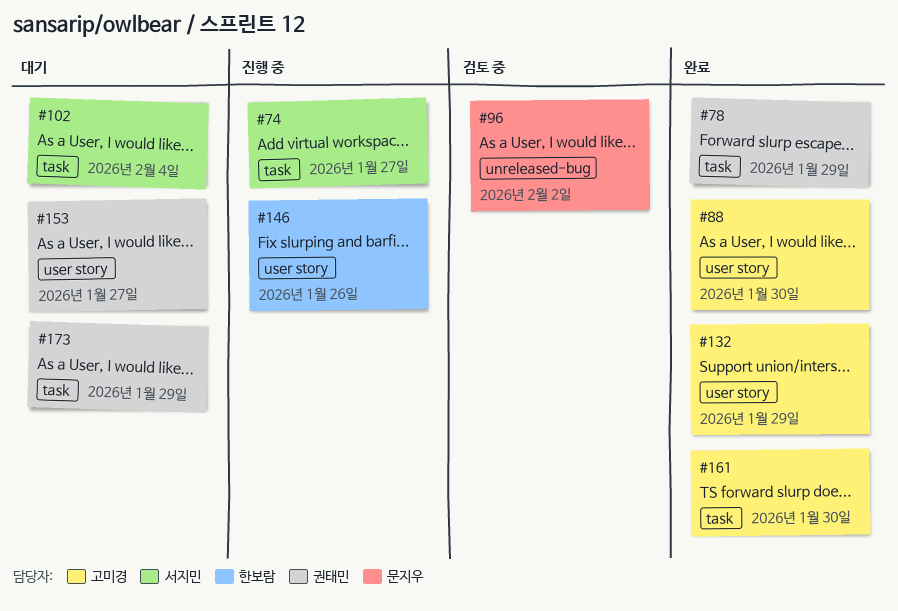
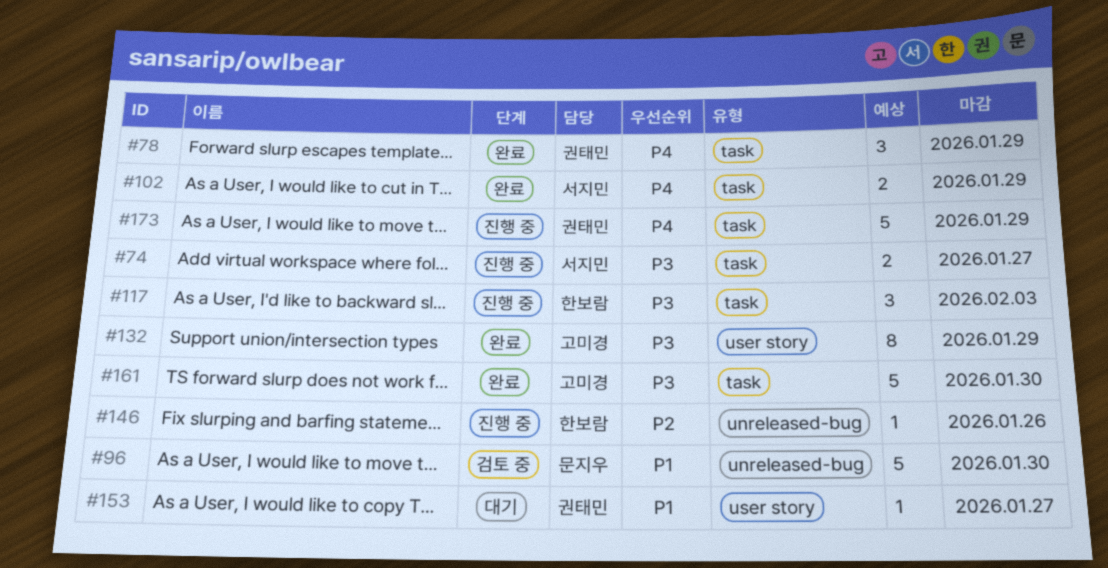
#88: present -> none
#96, due: Feb 2 -> Jan 30
#102, status: 대기 -> 완료
#102, due: Feb 4 -> Jan 29
#117: none -> present
#146, label: user story -> unreleased-bug
#173, status: 대기 -> 진행 중

